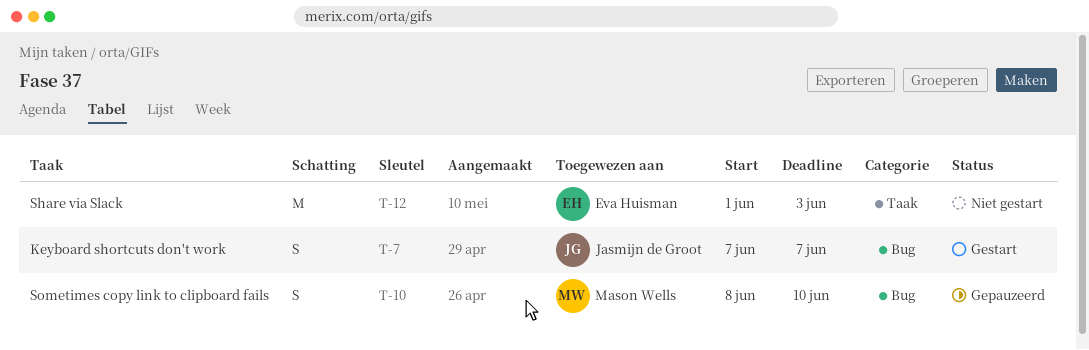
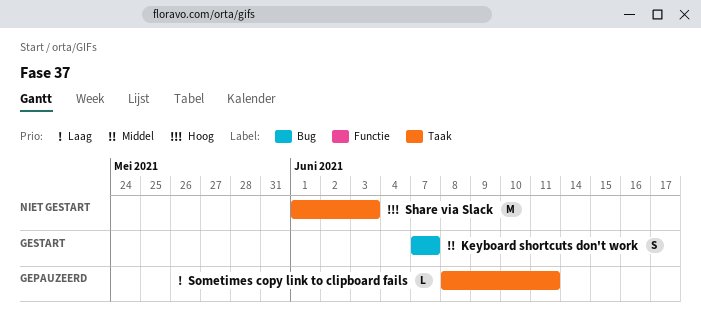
Sometimes copy link to clipboard fails, label: Bug -> Taak
Sometimes copy link to clipboard fails, estimate: S -> L
Sometimes copy link to clipboard fails, due: Jun 10 -> Jun 11

